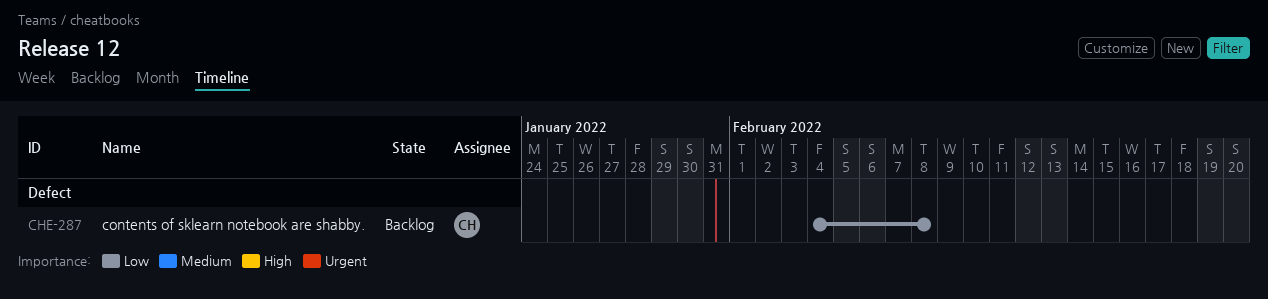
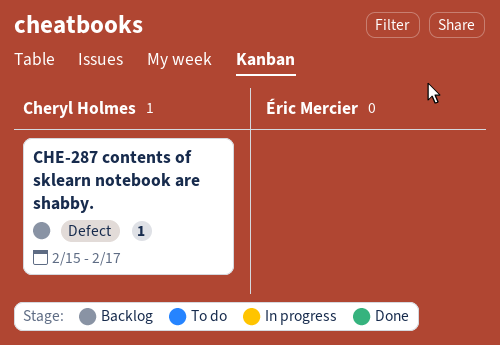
CHE-287, start: Feb 4 -> Feb 15
CHE-287, due: Feb 8 -> Feb 17

